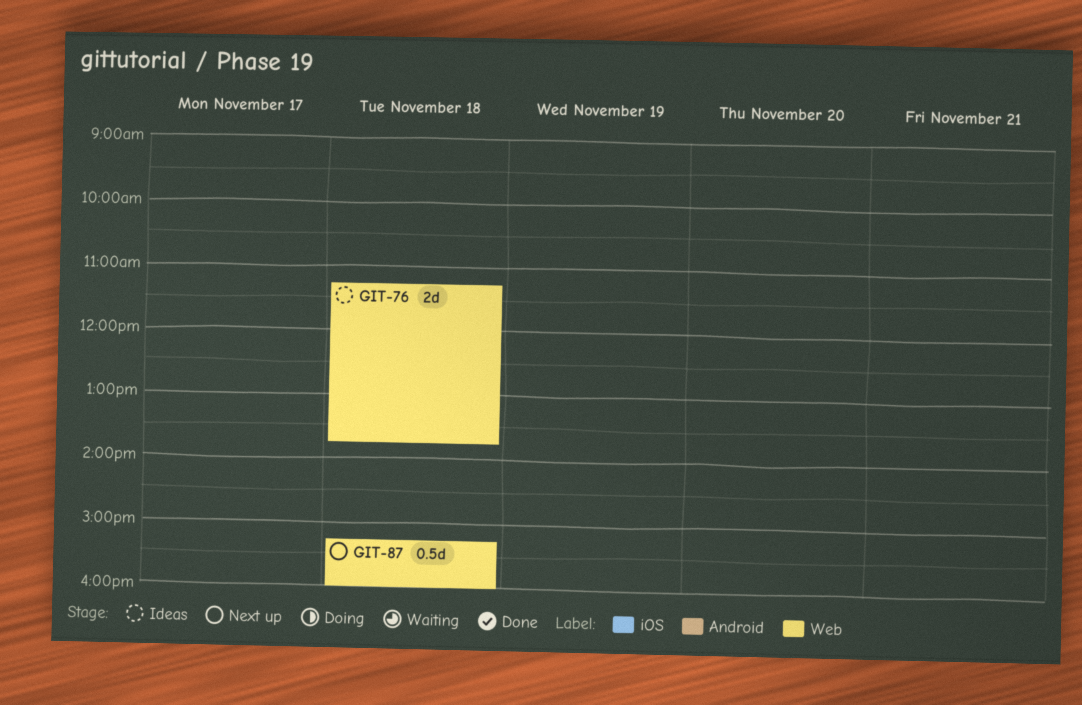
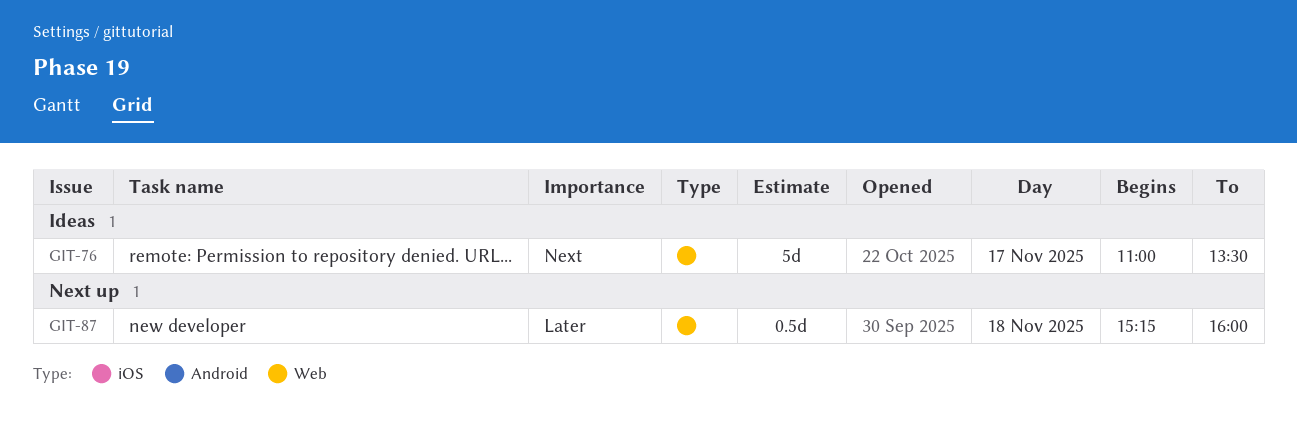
GIT-76, estimate: 2d -> 5d
GIT-76, day: Nov 18 -> Nov 17
GIT-76, begins: 11:15 -> 11:00
GIT-76, ends: 13:45 -> 13:30

